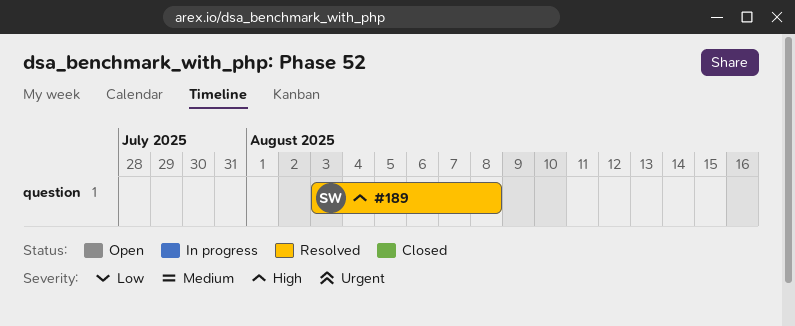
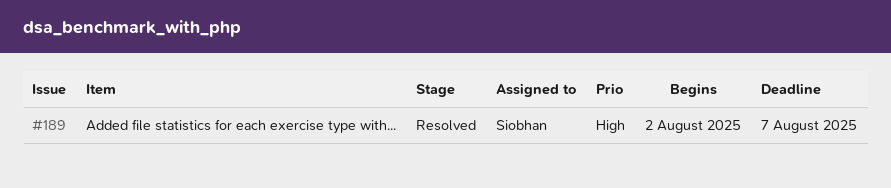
#189, start: Aug 3 -> Aug 2
#189, due: Aug 8 -> Aug 7

